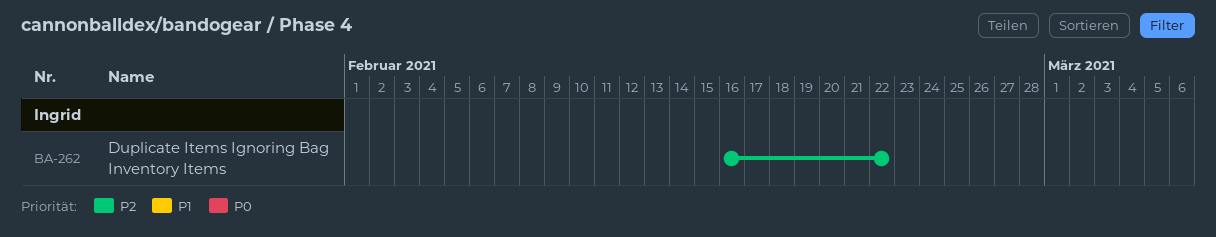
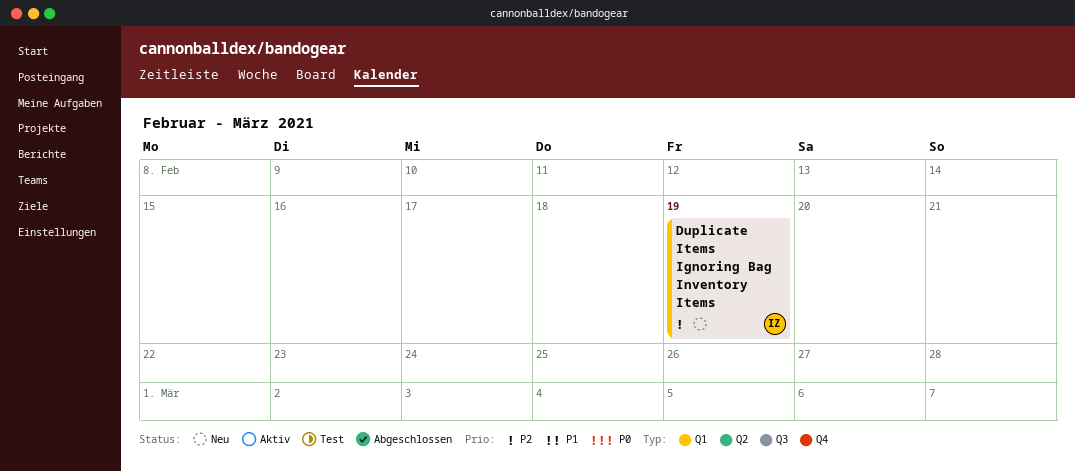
Duplicate Items Ignoring Bag Inventory Items, due: Feb 22 -> Feb 19

